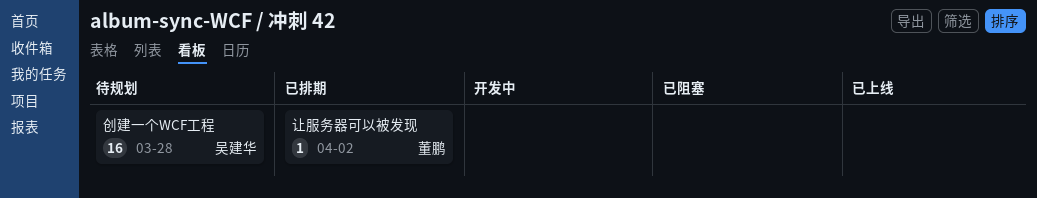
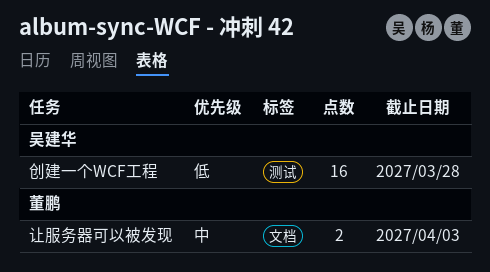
让服务器可以被发现, estimate: 1 -> 2
让服务器可以被发现, due: Apr 2 -> Apr 3

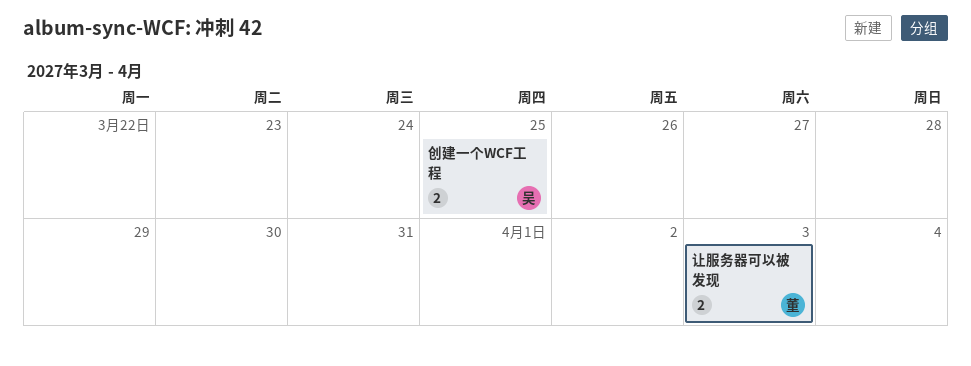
创建一个WCF工程, estimate: 16 -> 2
创建一个WCF工程, due: Mar 28 -> Mar 25

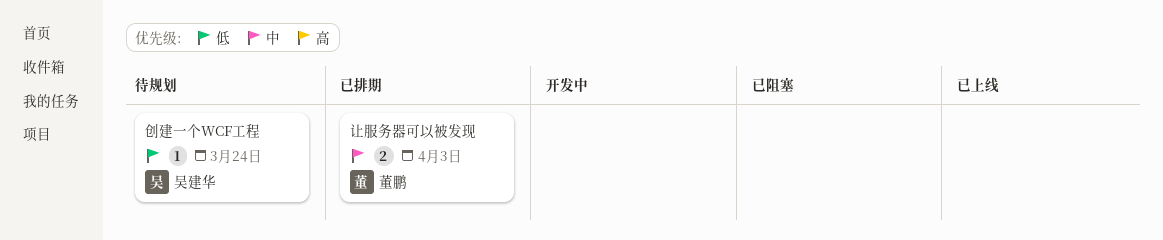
创建一个WCF工程, estimate: 2 -> 1
创建一个WCF工程, due: Mar 25 -> Mar 24

